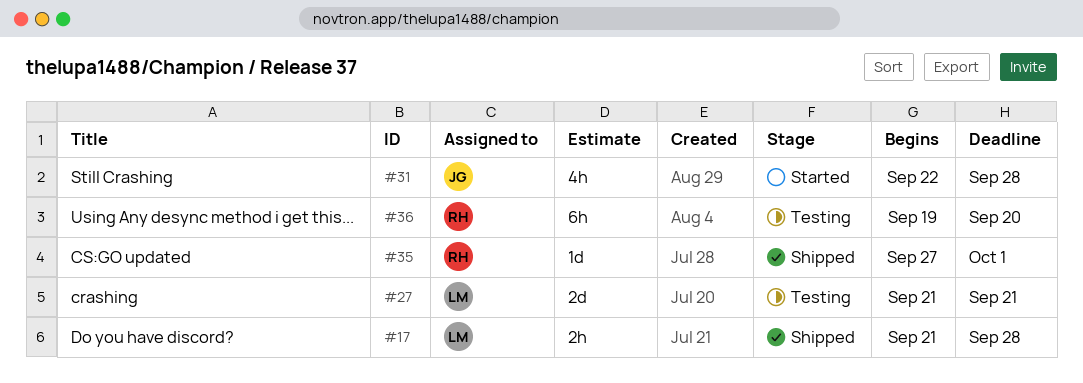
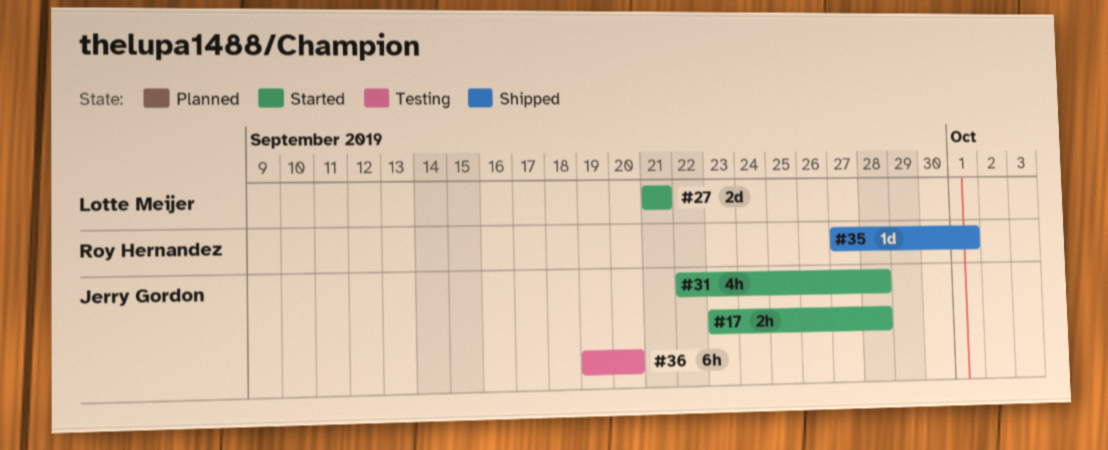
#17, status: Shipped -> Started
#17, owner: Lotte Meijer -> Jerry Gordon
#17, start: Sep 21 -> Sep 23
#27, status: Testing -> Started
#36, owner: Roy Hernandez -> Jerry Gordon

